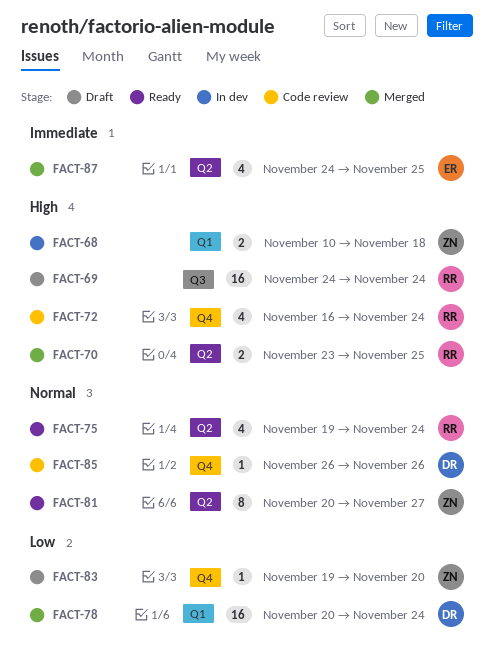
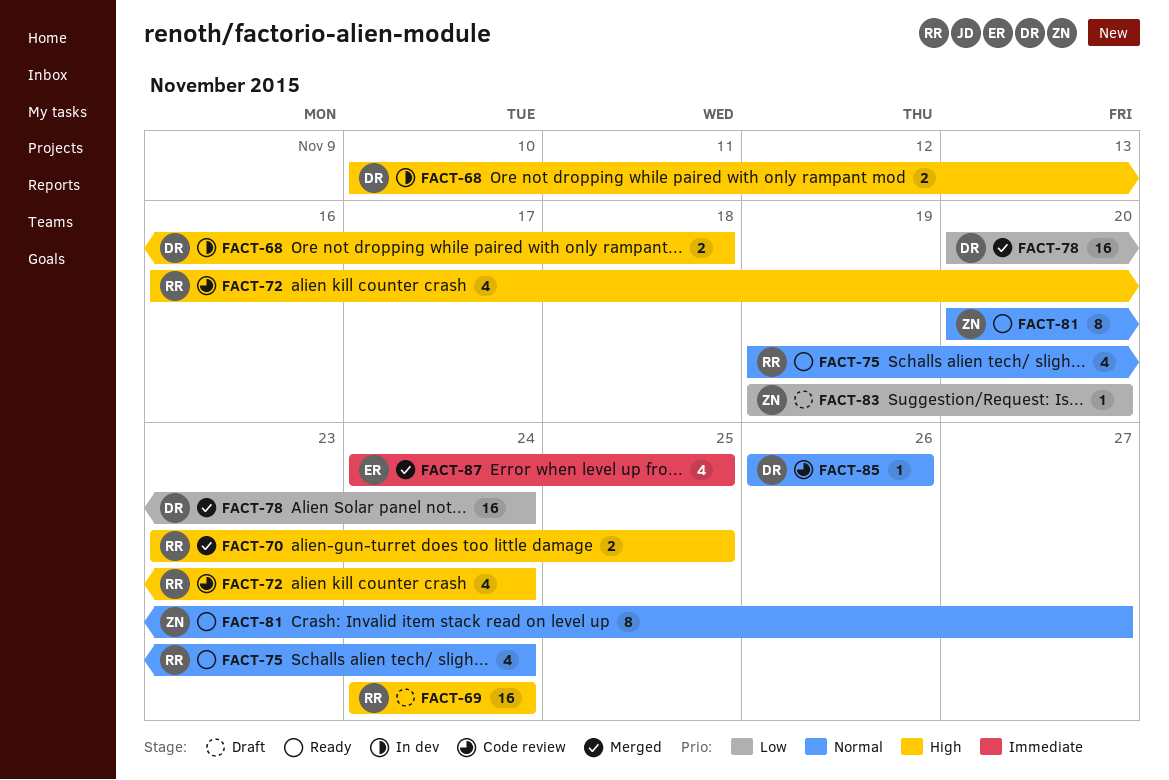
FACT-68, owner: ZN -> DR

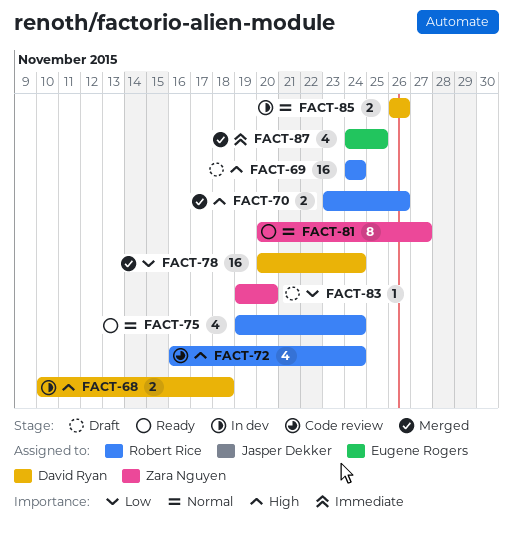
FACT-70, due: Nov 25 -> Nov 26
FACT-85, status: Code review -> In dev
FACT-85, estimate: 1 -> 2

